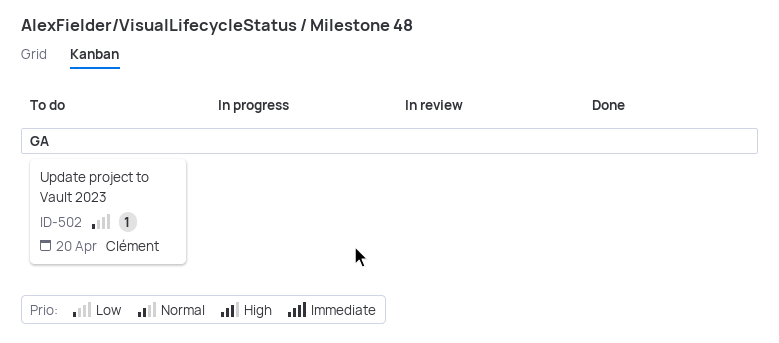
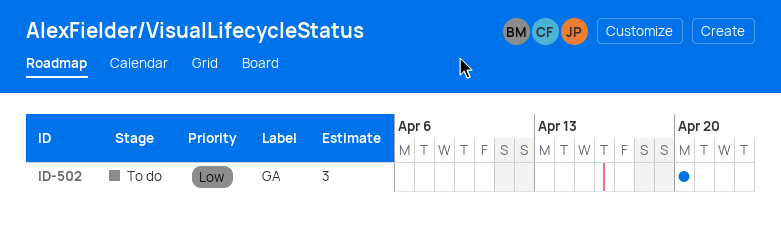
ID-502, estimate: 1 -> 3

